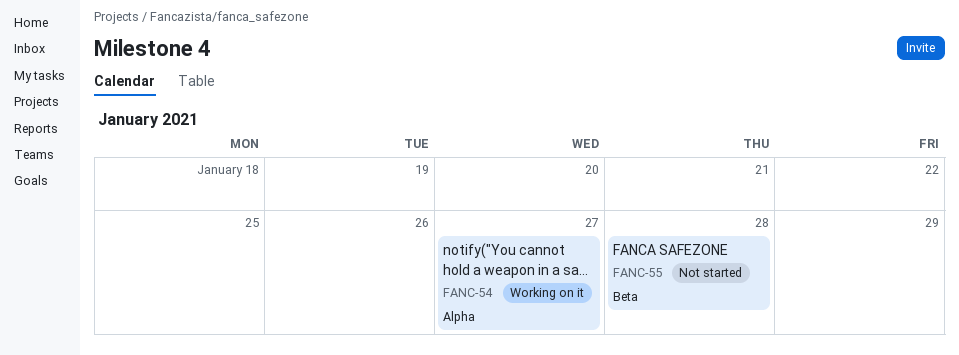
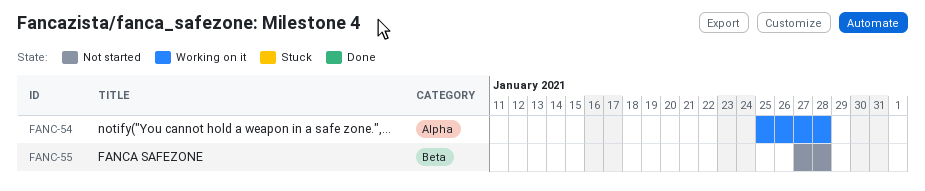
FANC-54, due: Jan 27 -> Jan 28

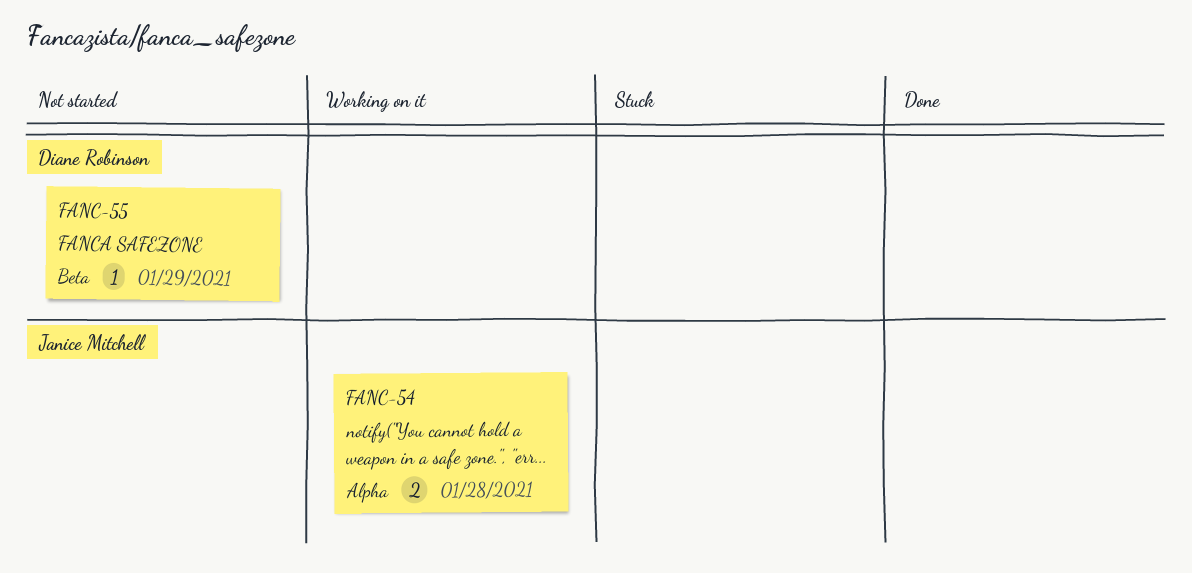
FANC-55, due: Jan 28 -> Jan 29

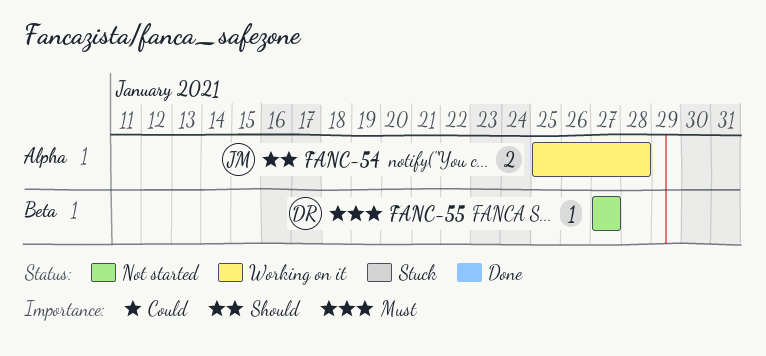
FANC-55, due: Jan 29 -> Jan 27

